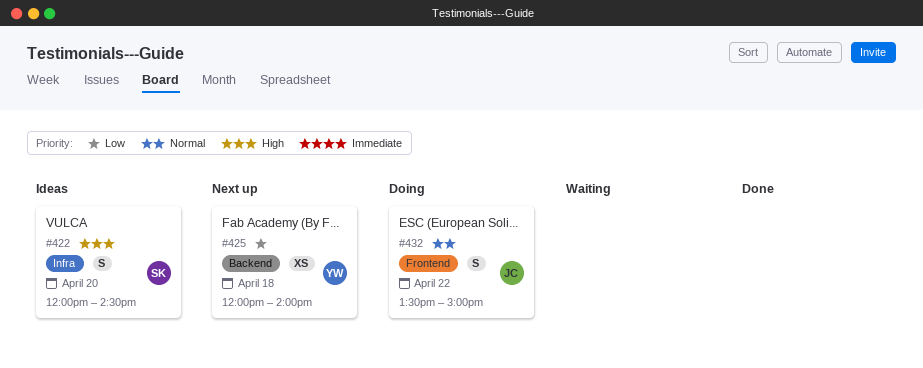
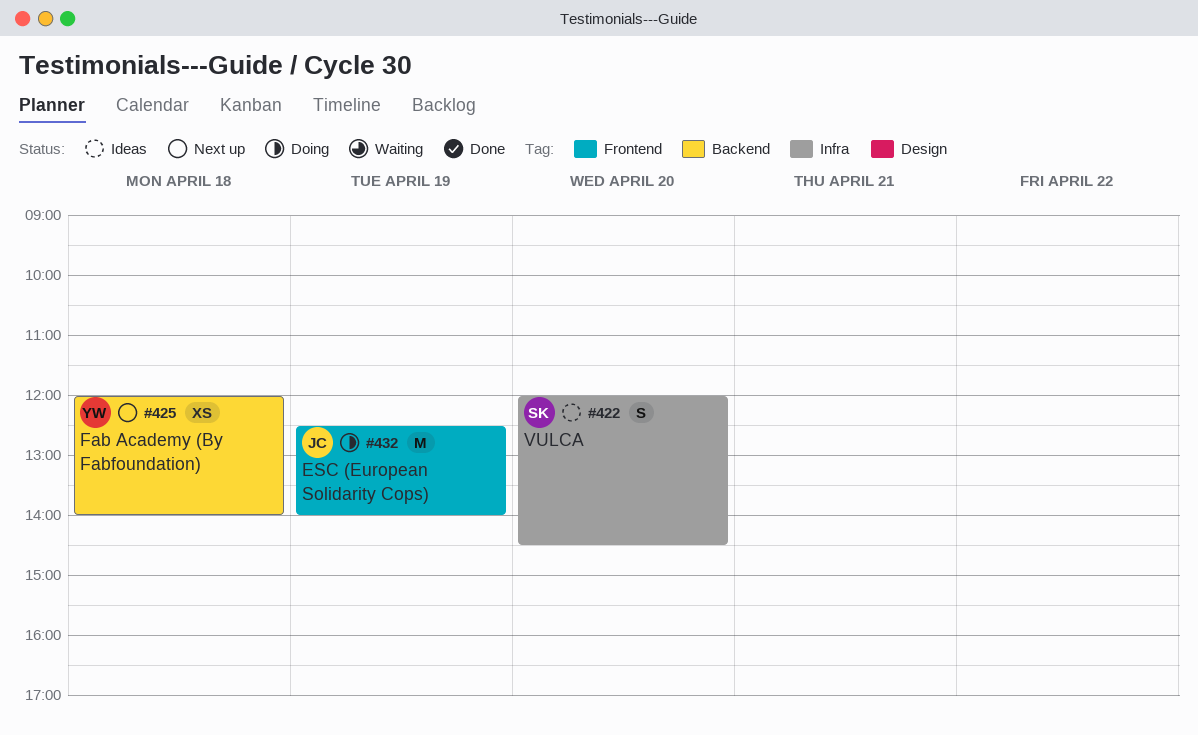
#432, estimate: S -> M
#432, day: Apr 22 -> Apr 19
#432, begins: 13:30 -> 12:30
#432, ends: 15:00 -> 14:00

